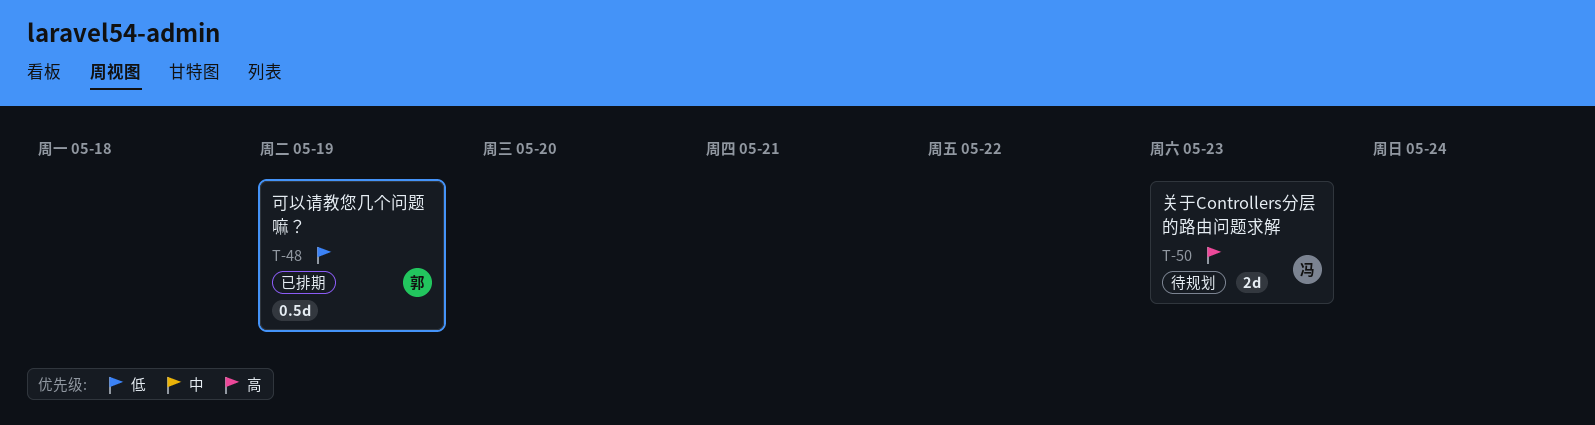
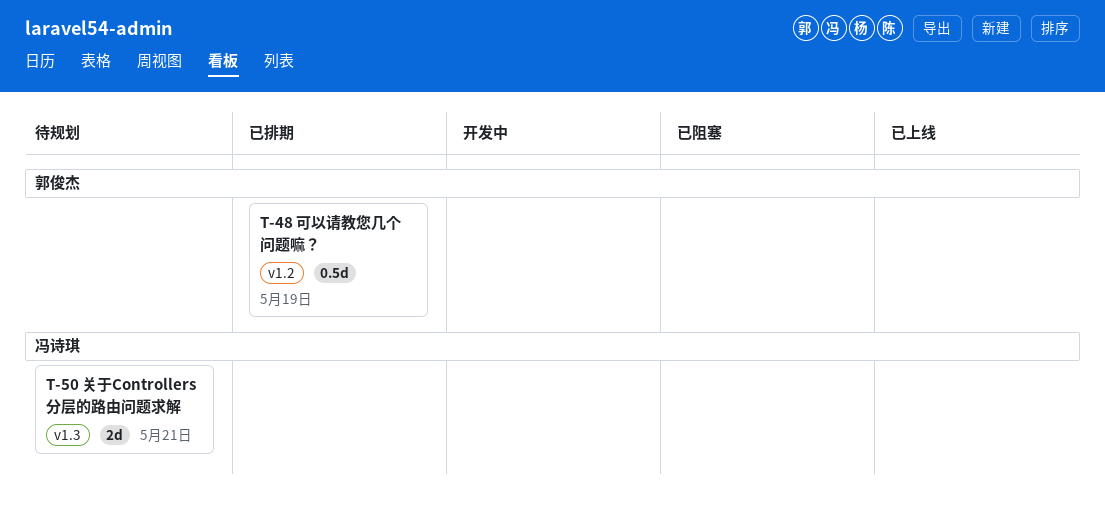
T-50, due: May 23 -> May 21

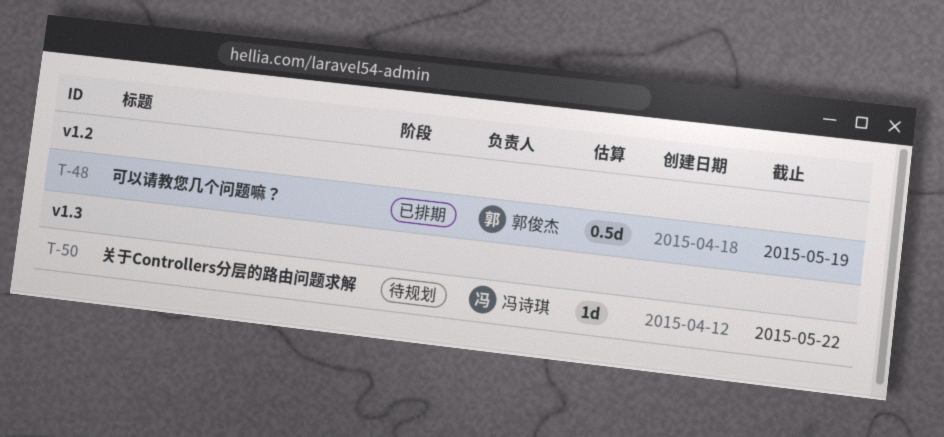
T-50, estimate: 2d -> 1d
T-50, due: May 21 -> May 22

